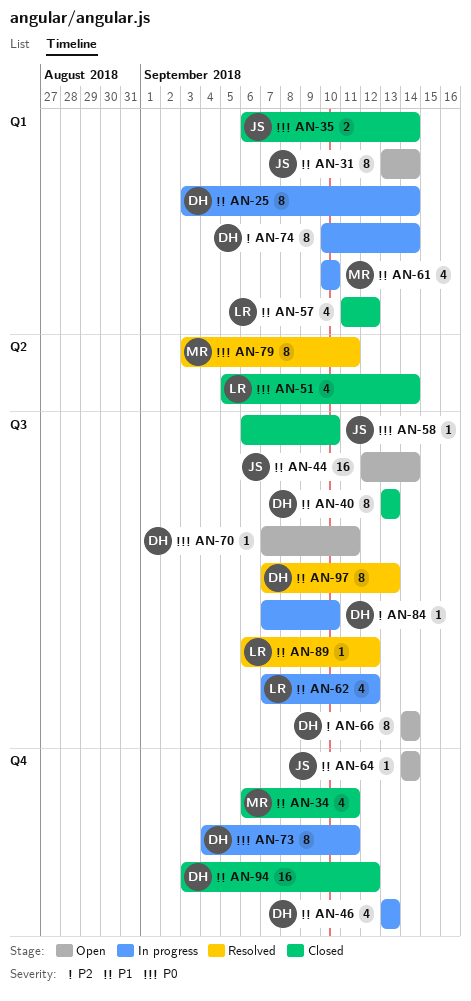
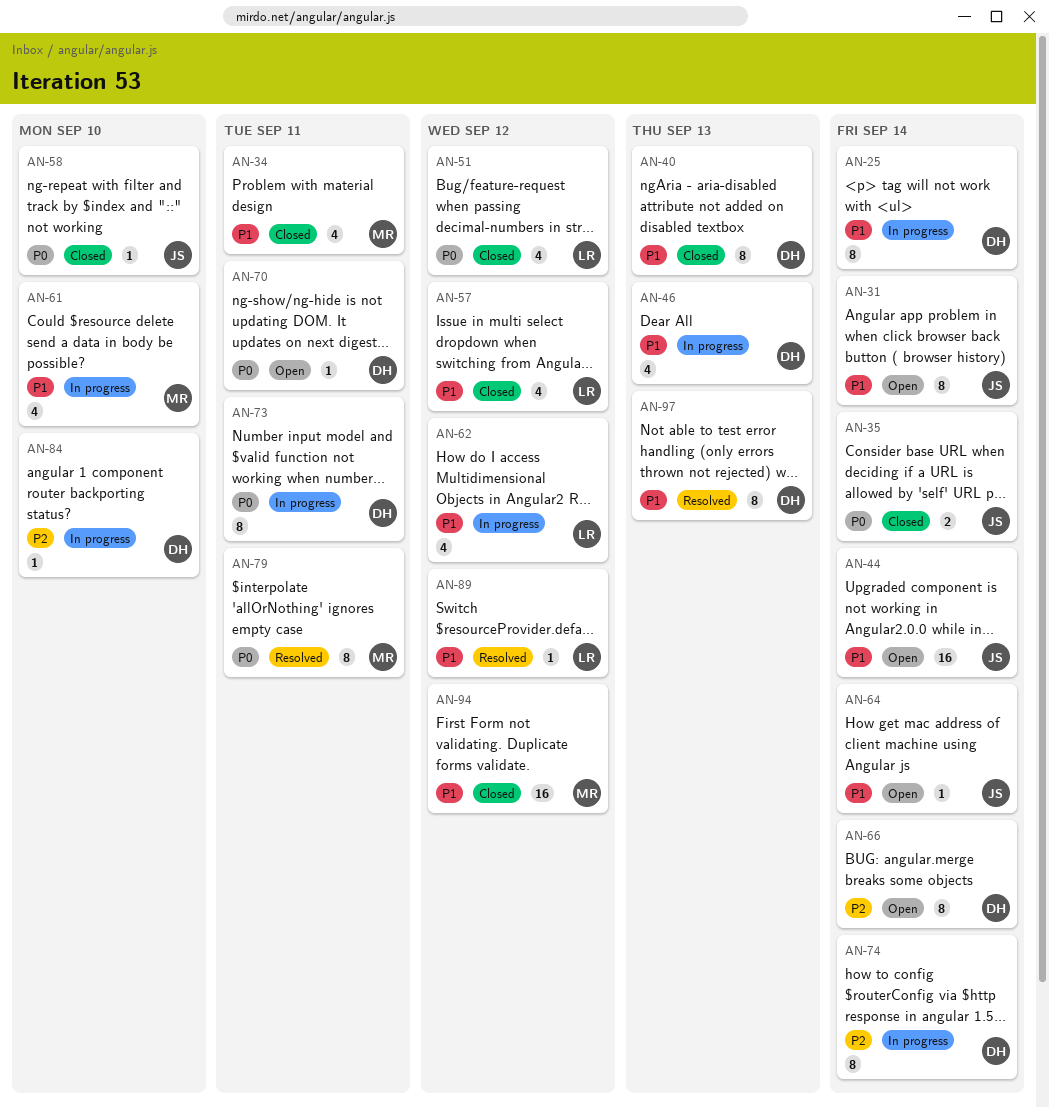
AN-51, due: Sep 14 -> Sep 12
AN-94, owner: DH -> MR

